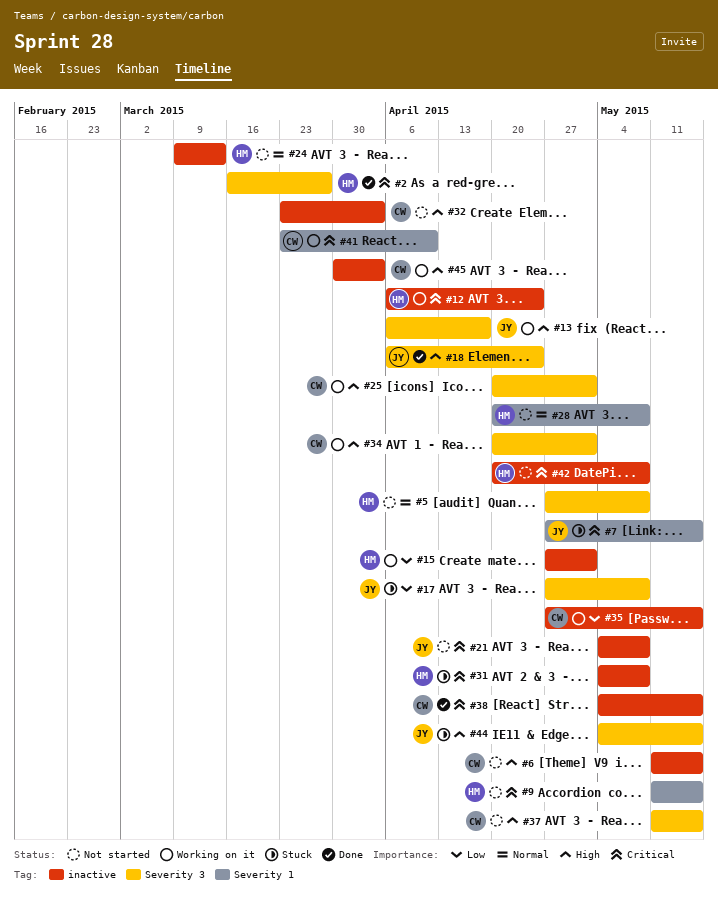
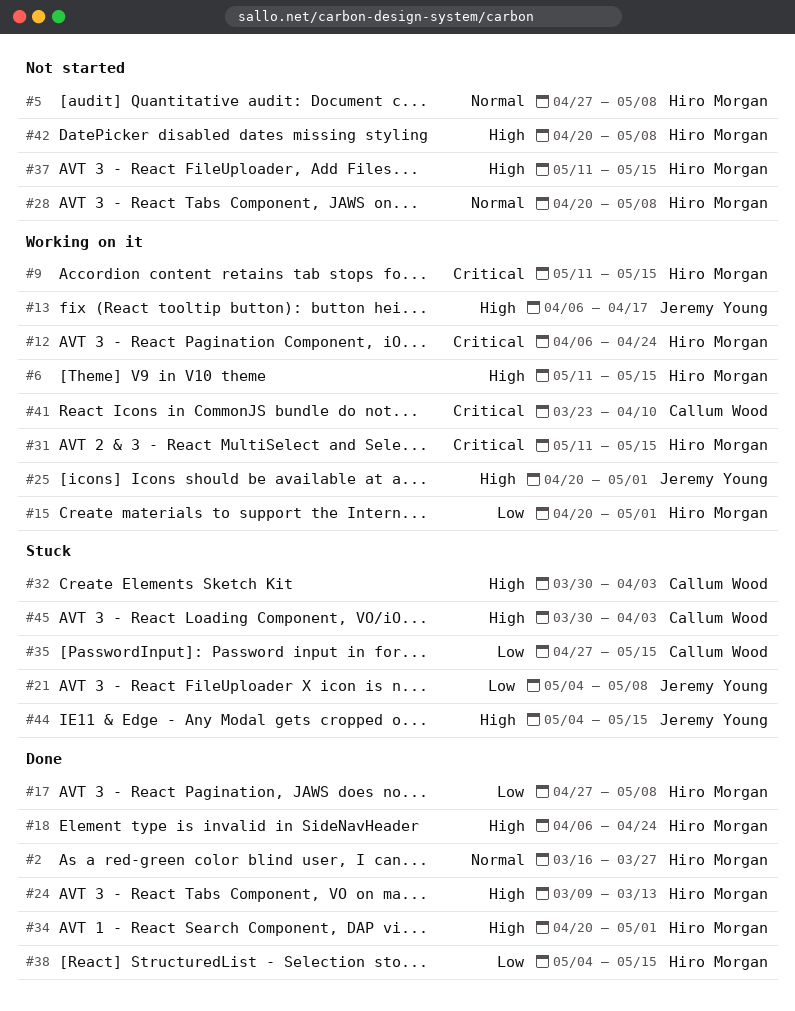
#2, priority: Critical -> Normal
#6, status: Not started -> Working on it
#6, owner: Callum Wood -> Hiro Morgan
#7: present -> none
#9, status: Not started -> Working on it
#15, start: Apr 27 -> Apr 20
#17, status: Stuck -> Done
#17, owner: Jeremy Young -> Hiro Morgan
#18, owner: Jeremy Young -> Hiro Morgan
#21, status: Not started -> Stuck
#21, priority: Critical -> Low
#24, status: Not started -> Done
#24, priority: Normal -> High
#25, owner: Callum Wood -> Jeremy Young
#31, status: Stuck -> Working on it
#31, start: May 4 -> May 11
#31, due: May 8 -> May 15
#32, status: Not started -> Stuck
#32, start: Mar 23 -> Mar 30
#34, status: Working on it -> Done
#34, owner: Callum Wood -> Hiro Morgan
#35, status: Working on it -> Stuck
#37, owner: Callum Wood -> Hiro Morgan
#38, owner: Callum Wood -> Hiro Morgan
#38, priority: Critical -> Low
#42, priority: Critical -> High
#45, status: Working on it -> Stuck

